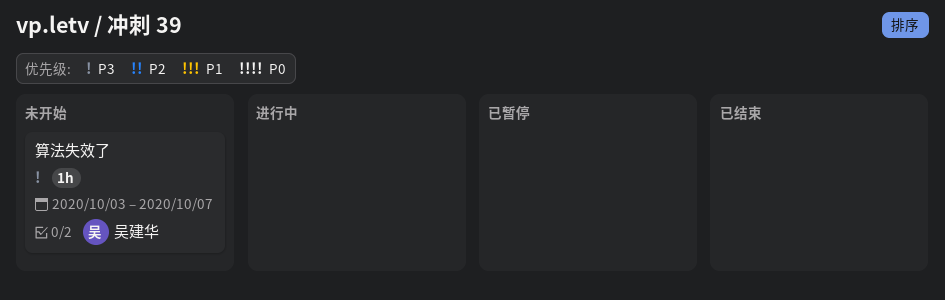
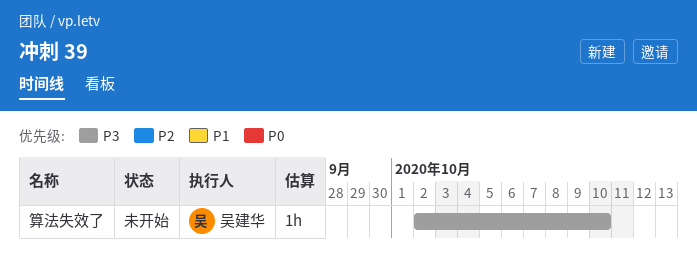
算法失效了, start: Oct 3 -> Oct 2
算法失效了, due: Oct 7 -> Oct 10

